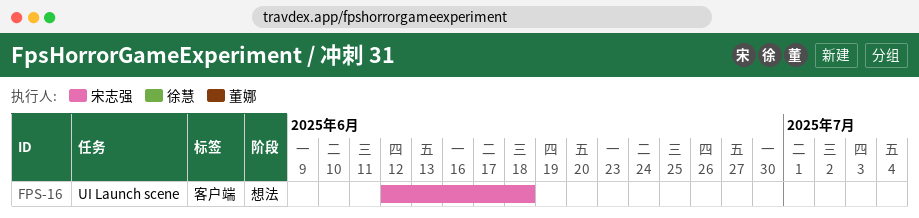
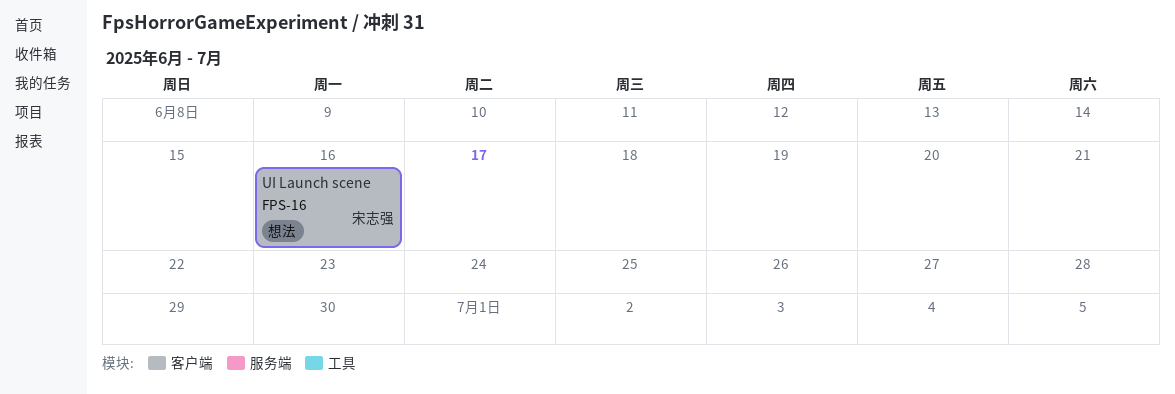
FPS-16, due: Jun 18 -> Jun 16

